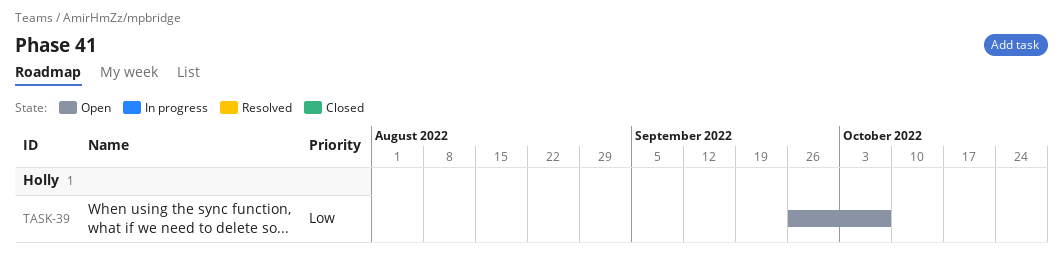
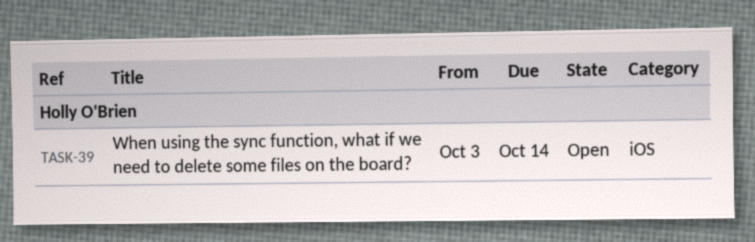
TASK-39, start: Sep 26 -> Oct 3
TASK-39, due: Oct 7 -> Oct 14

